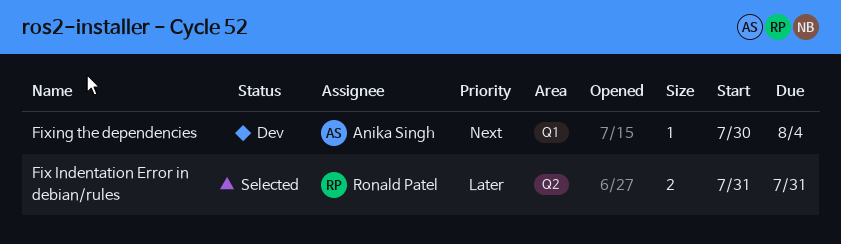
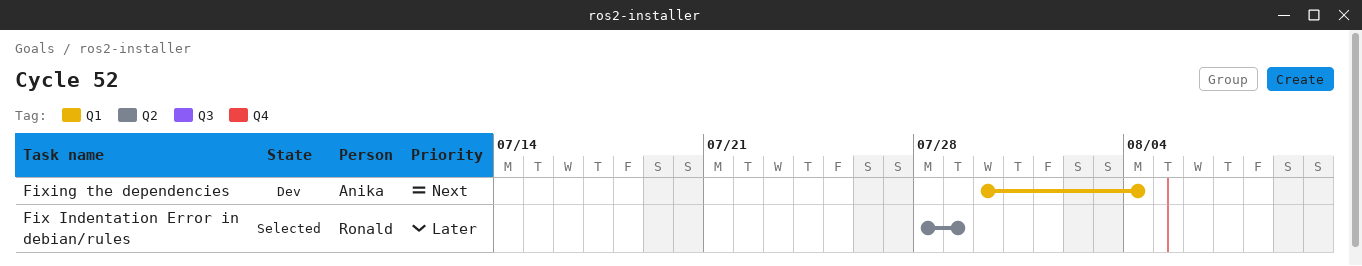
Fix Indentation Error in debian/rules, start: Jul 31 -> Jul 28
Fix Indentation Error in debian/rules, due: Jul 31 -> Jul 29

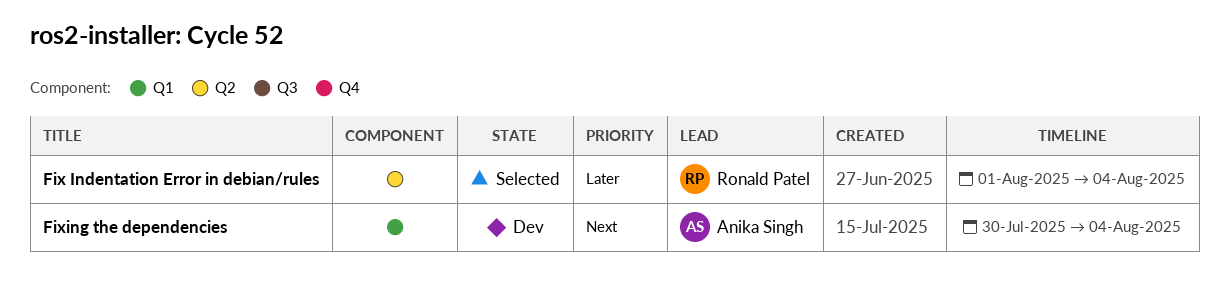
Fix Indentation Error in debian/rules, start: Jul 28 -> Aug 1
Fix Indentation Error in debian/rules, due: Jul 29 -> Aug 4

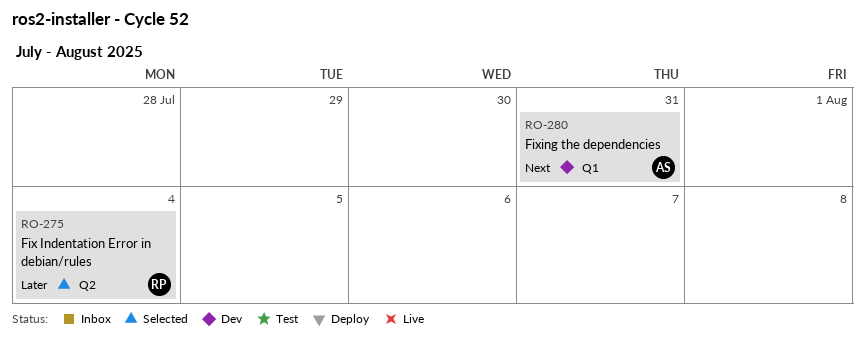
Fixing the dependencies, due: Aug 4 -> Jul 31

